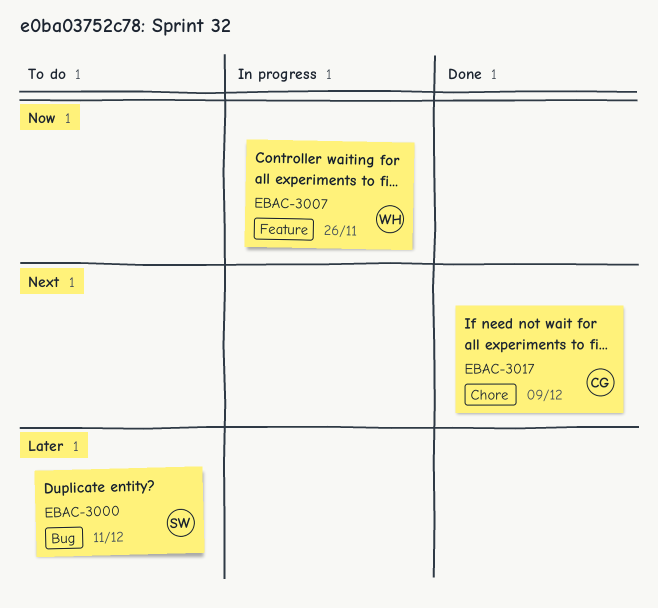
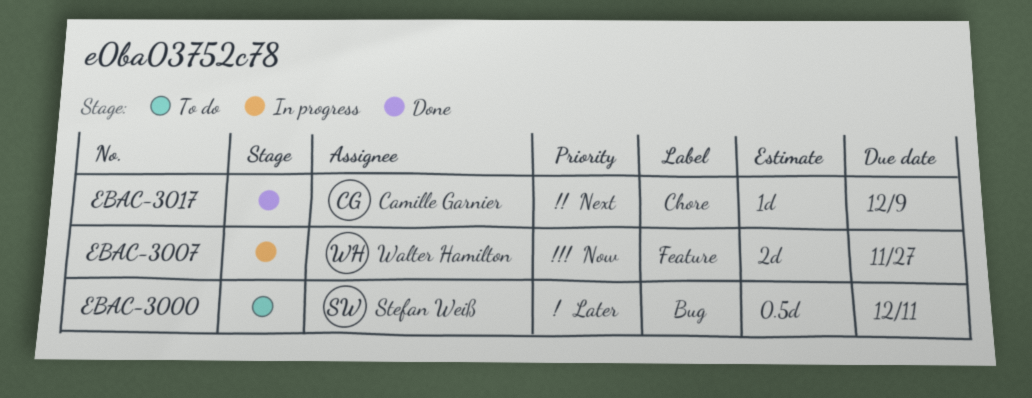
EBAC-3007, due: Nov 26 -> Nov 27

